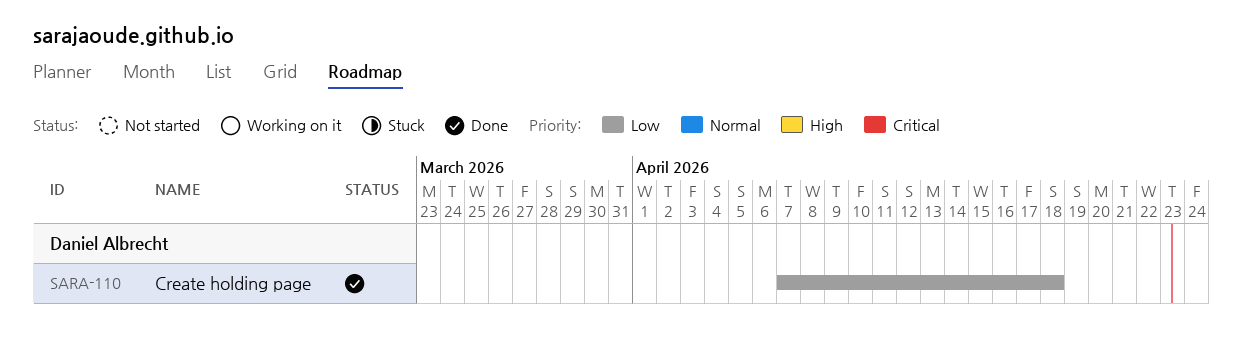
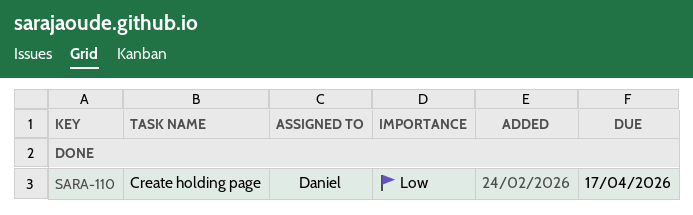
SARA-110, due: Apr 18 -> Apr 17

